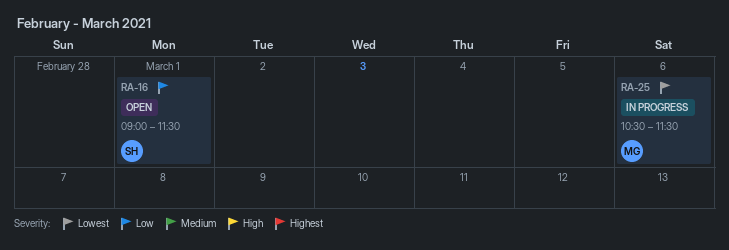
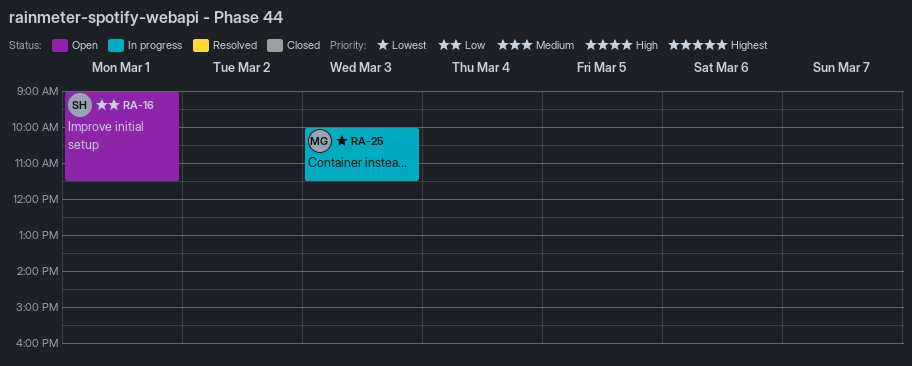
RA-25, day: Mar 6 -> Mar 3
RA-25, begins: 10:30 -> 10:00

